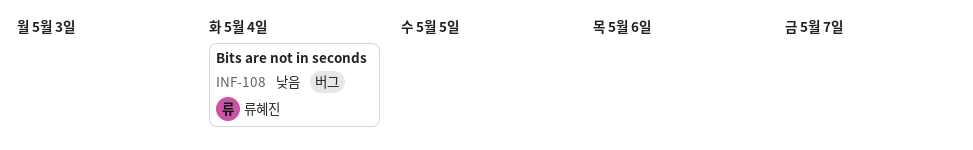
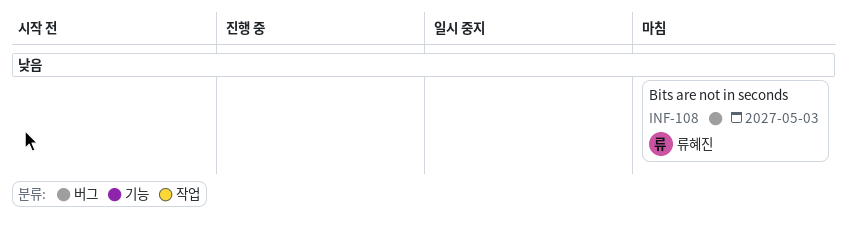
INF-108, due: May 4 -> May 3

